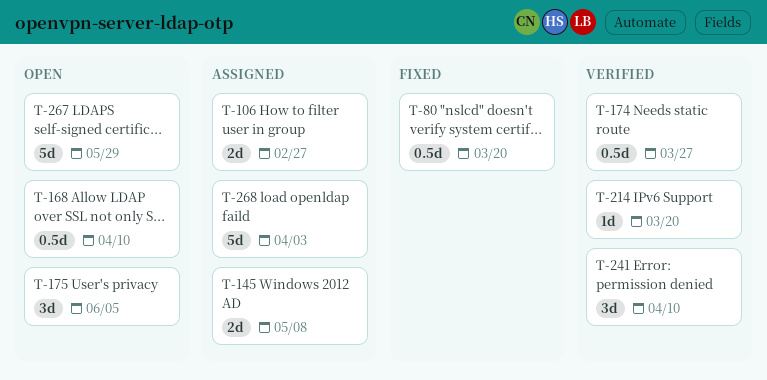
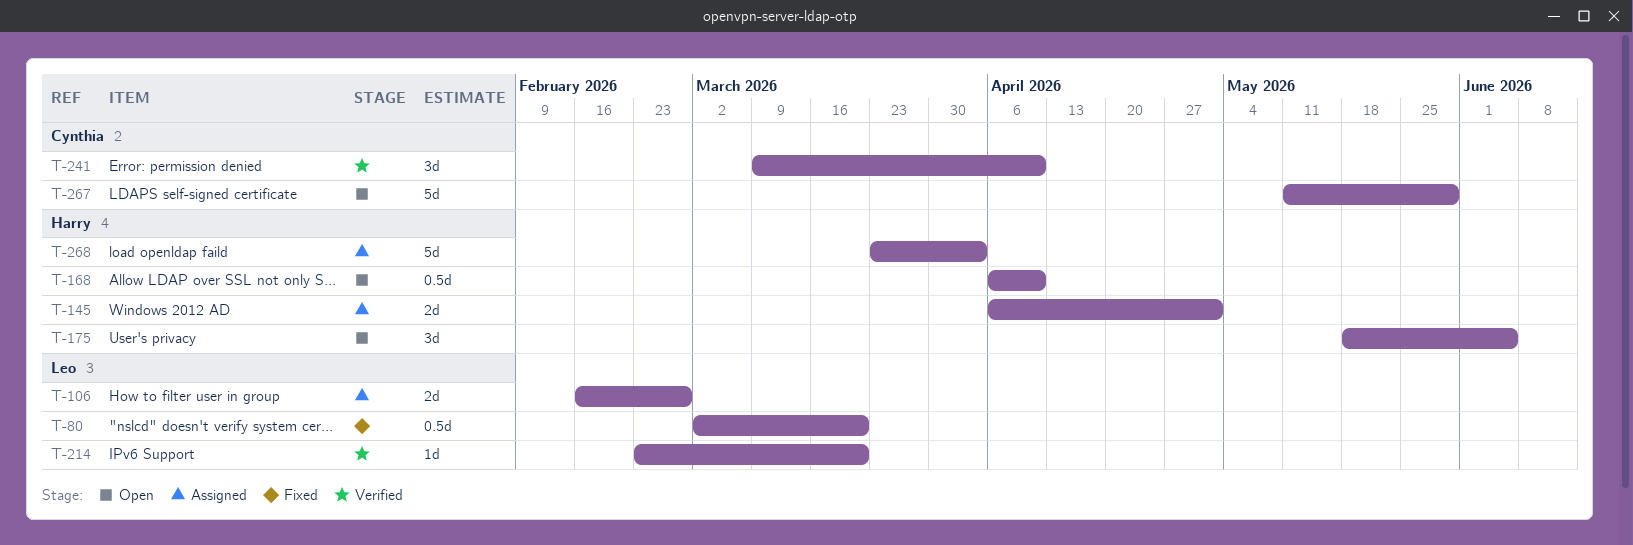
T-145, due: May 8 -> May 1
T-174: present -> none

